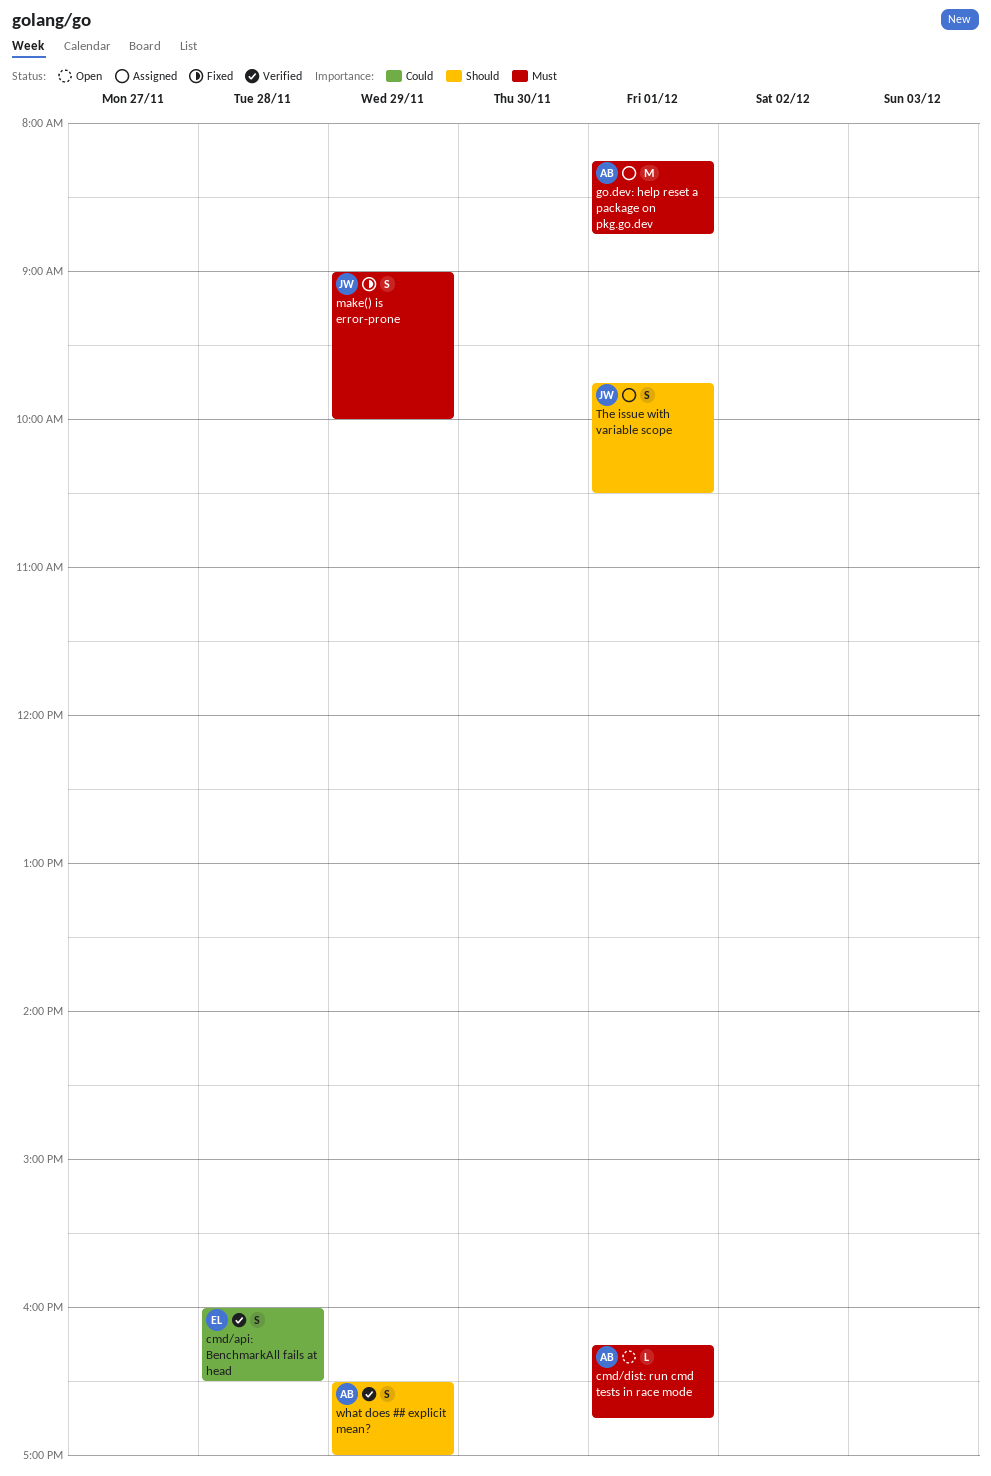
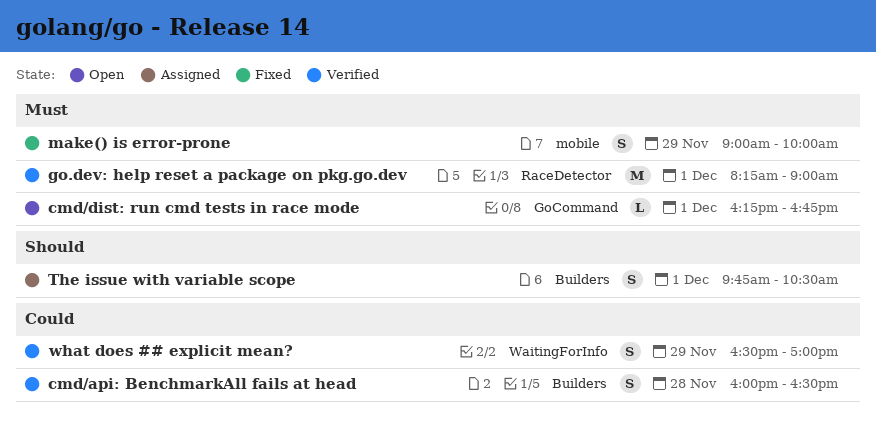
go.dev: help reset a package on pkg.go.dev, status: Assigned -> Verified
go.dev: help reset a package on pkg.go.dev, ends: 08:45 -> 09:00
what does ## explicit mean?, priority: Should -> Could

